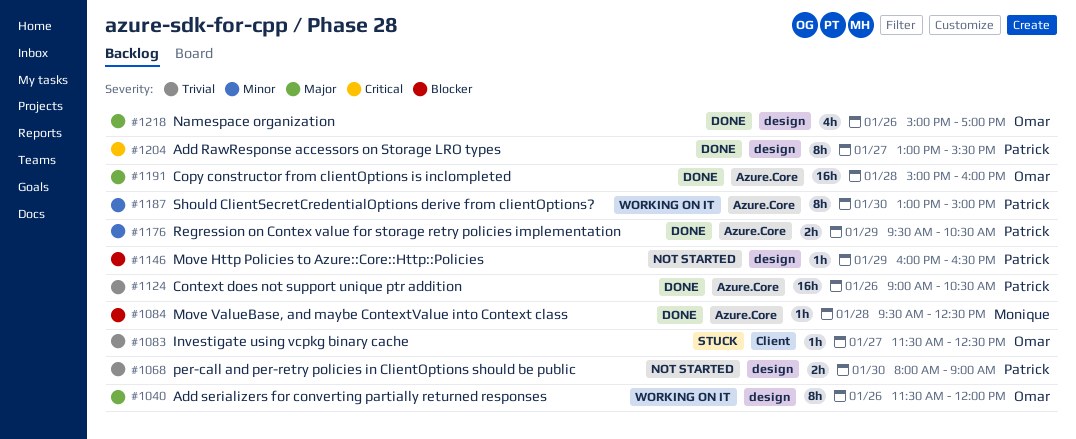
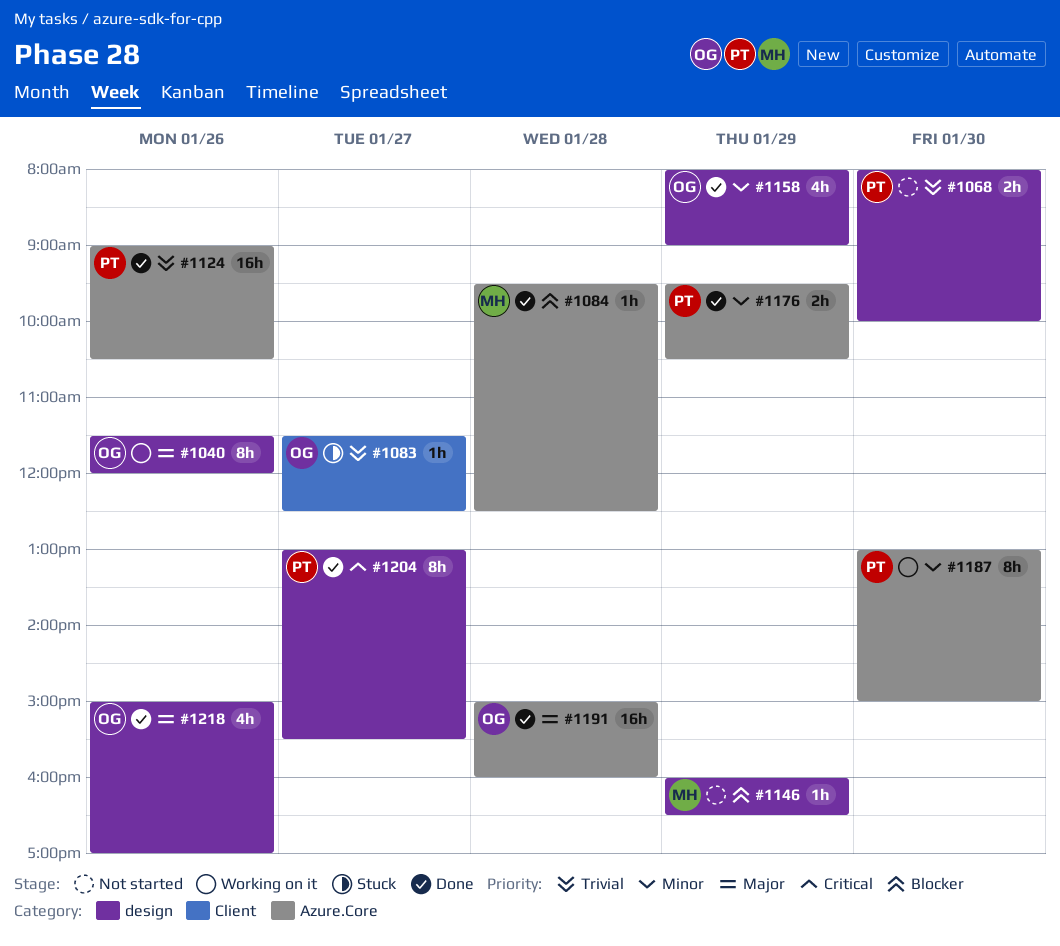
#1068, ends: 09:00 -> 10:00
#1146, owner: Patrick -> Monique
#1158: none -> present

